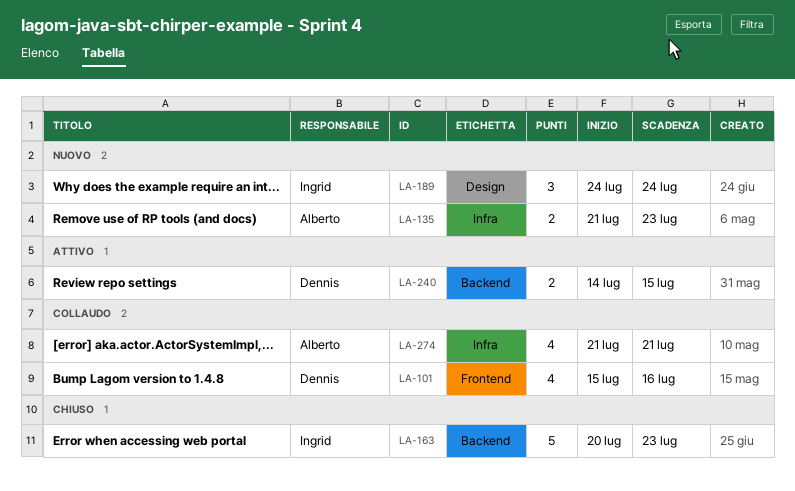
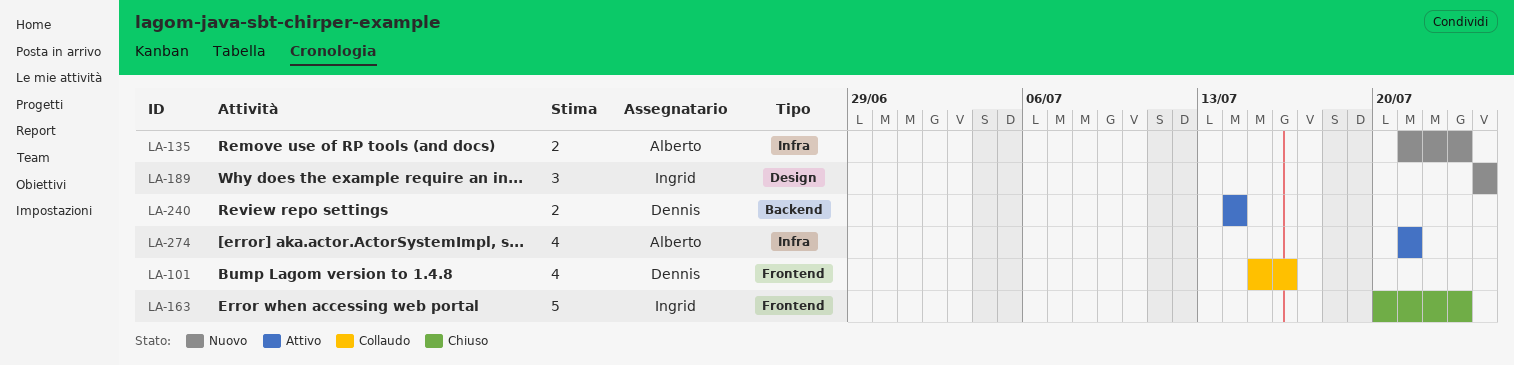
LA-163, label: Backend -> Frontend
LA-240, due: Jul 15 -> Jul 14
LA-274, status: Collaudo -> Attivo

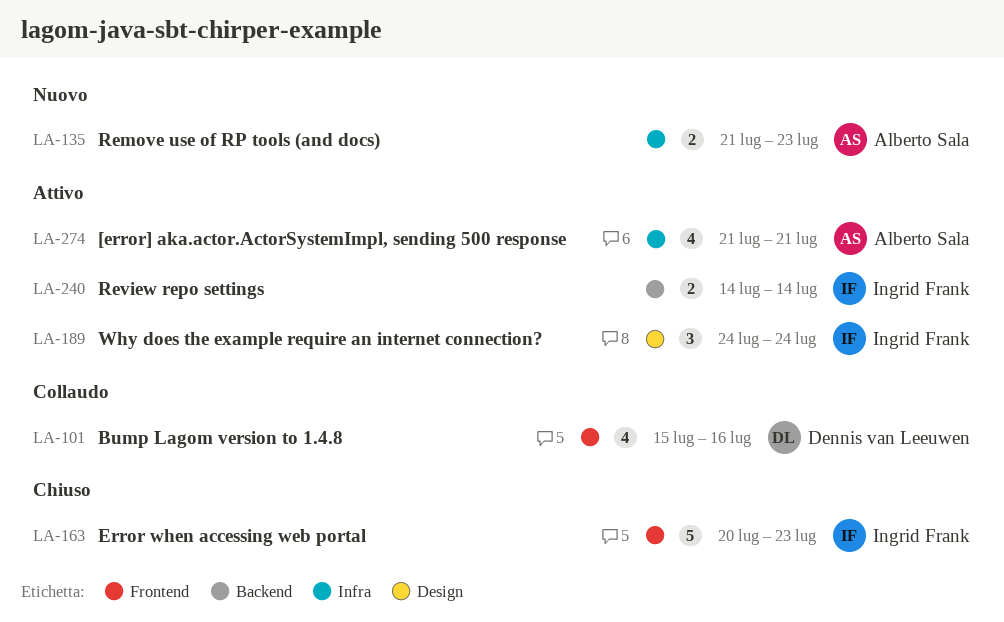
LA-189, status: Nuovo -> Attivo
LA-240, owner: Dennis van Leeuwen -> Ingrid Frank

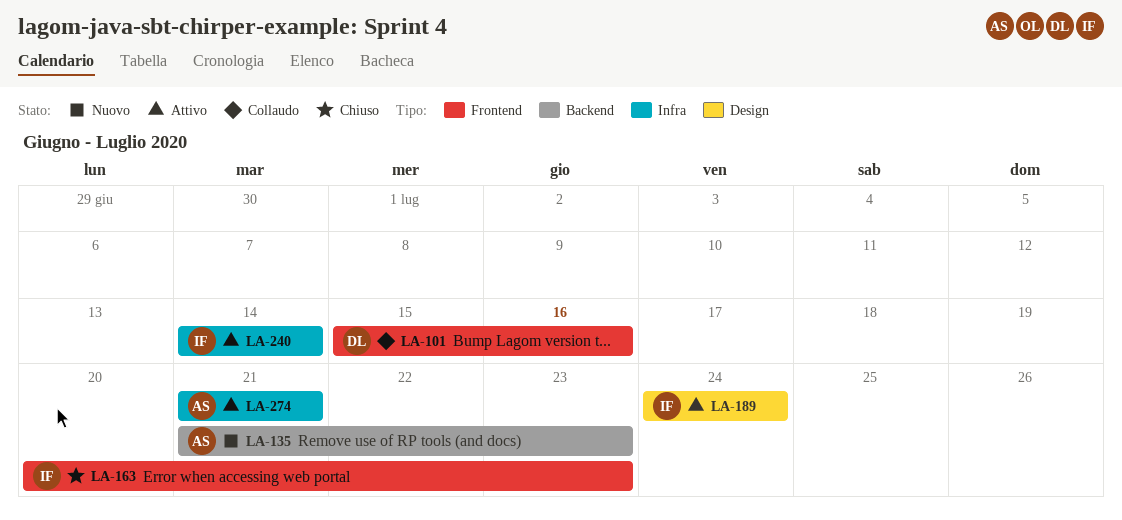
LA-135, label: Infra -> Backend
LA-240, label: Backend -> Infra

